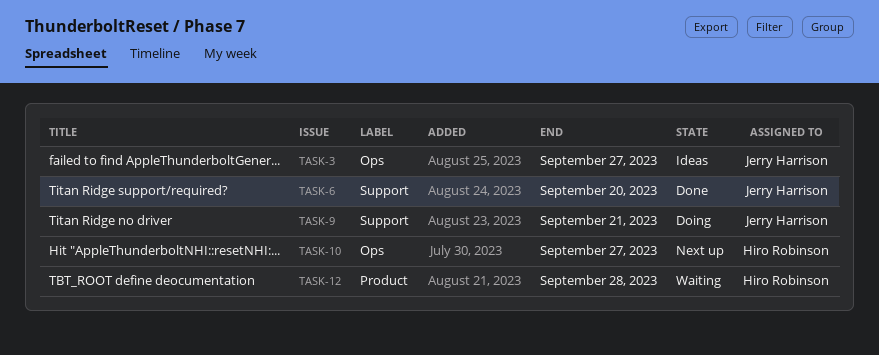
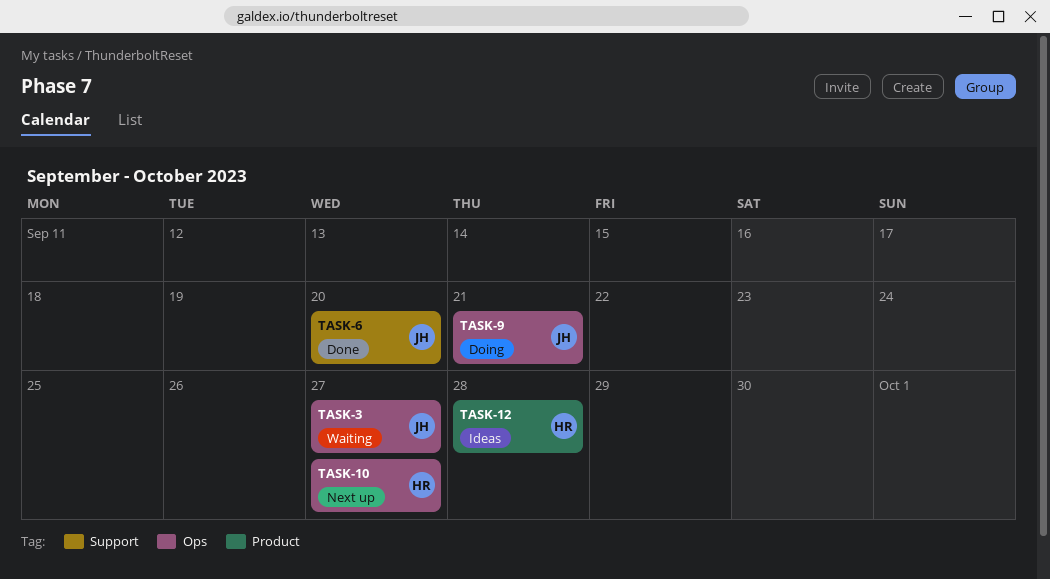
TASK-3, status: Ideas -> Waiting
TASK-9, label: Support -> Ops
TASK-12, status: Waiting -> Ideas

